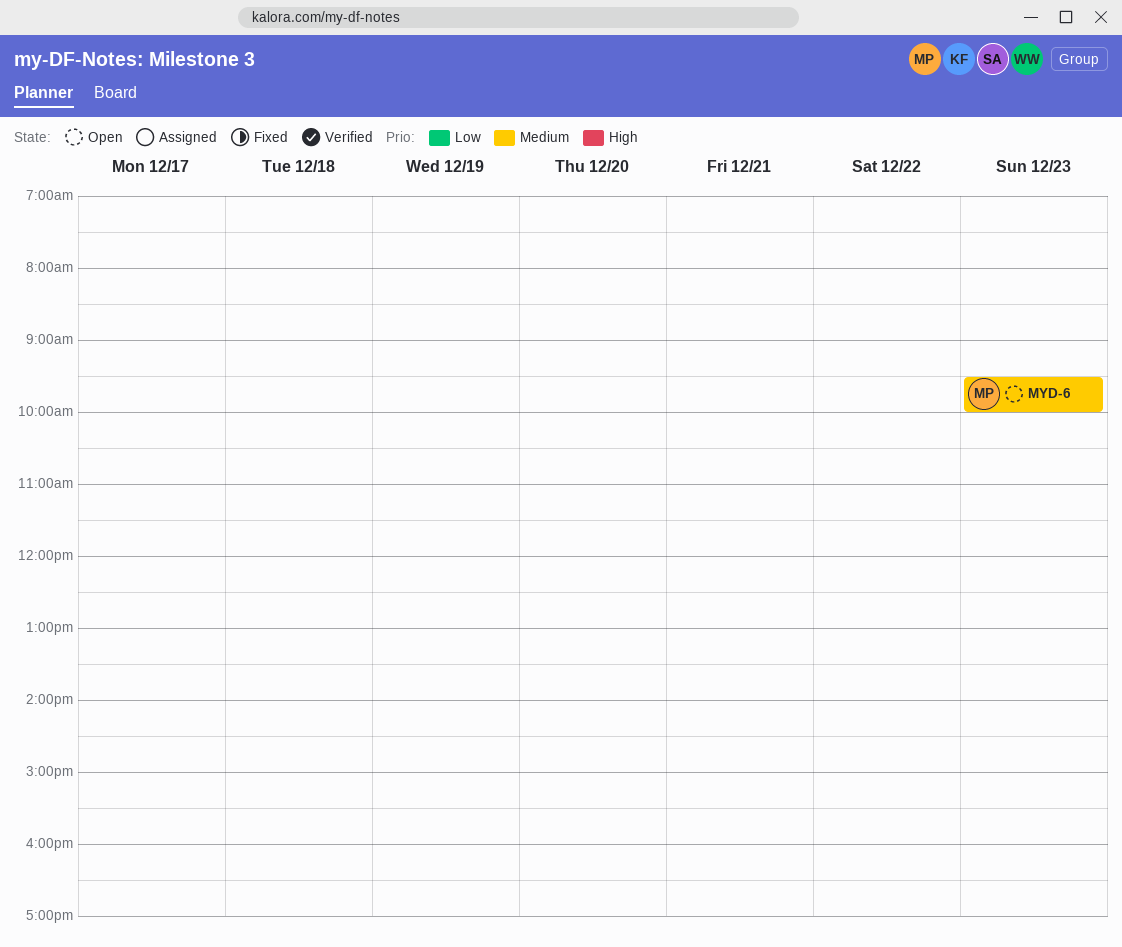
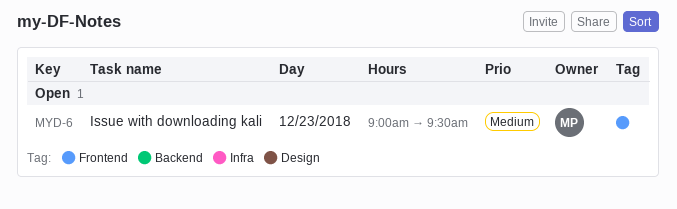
MYD-6, begins: 09:30 -> 09:00
MYD-6, ends: 10:00 -> 09:30

